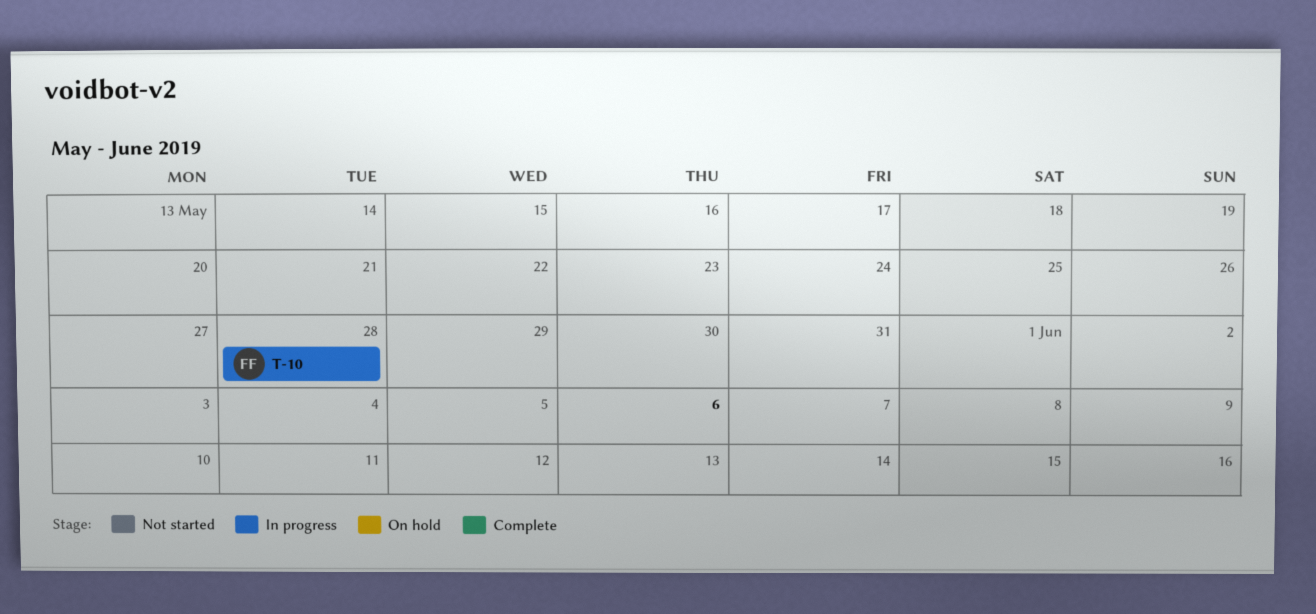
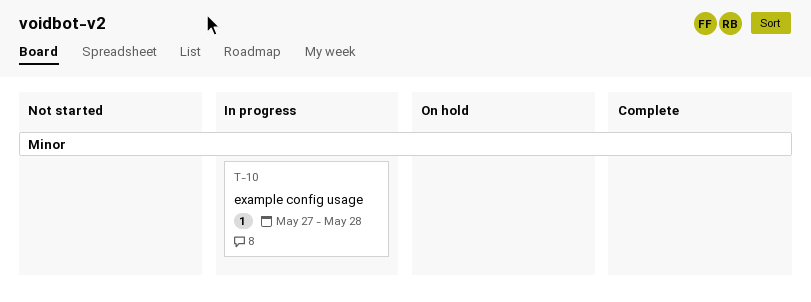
T-10, start: May 28 -> May 27

